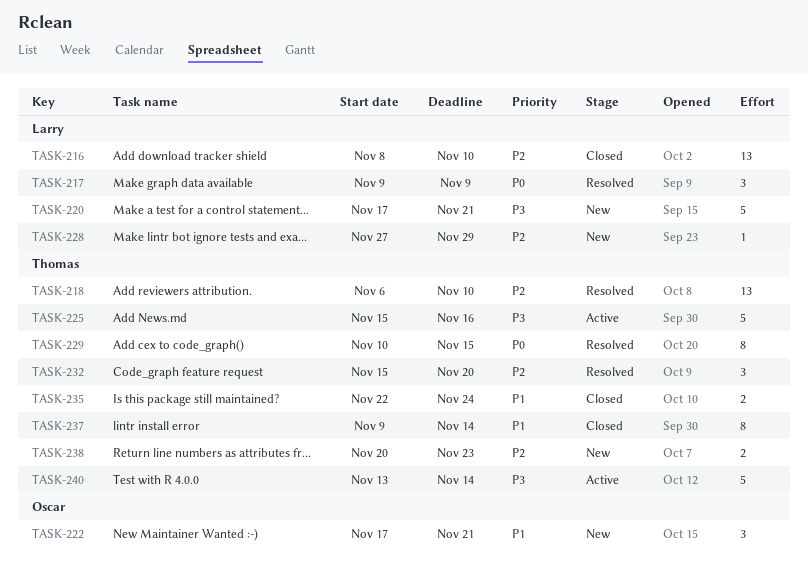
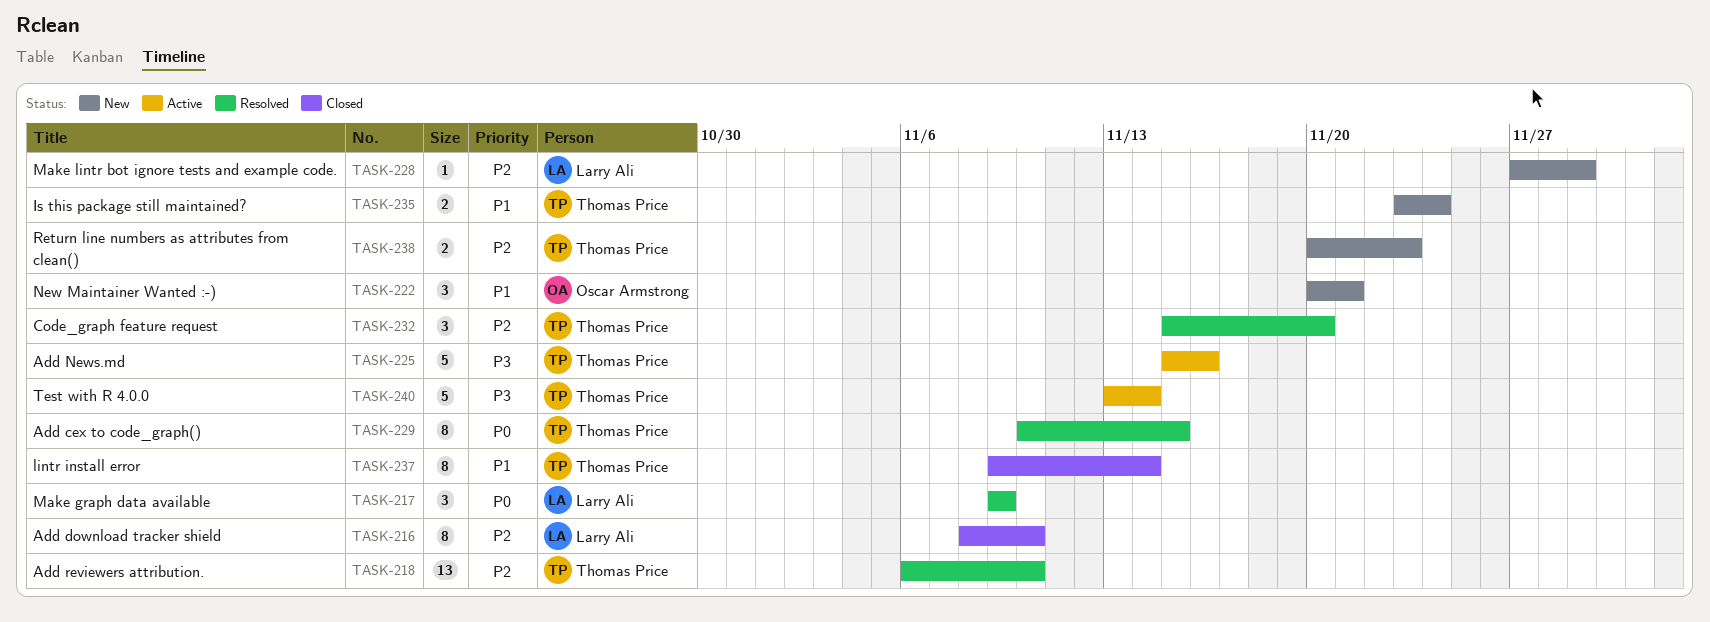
TASK-216, estimate: 13 -> 8
TASK-220: present -> none
TASK-222, start: Nov 17 -> Nov 20
TASK-235, status: Closed -> New
TASK-235, start: Nov 22 -> Nov 23

